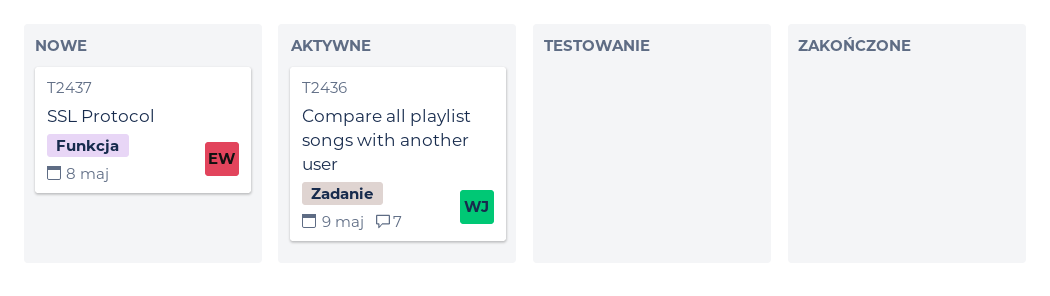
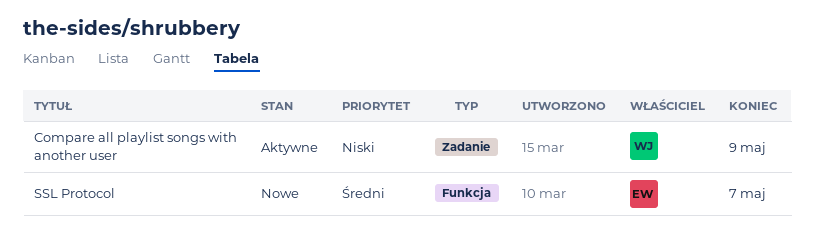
SSL Protocol, due: May 8 -> May 7

